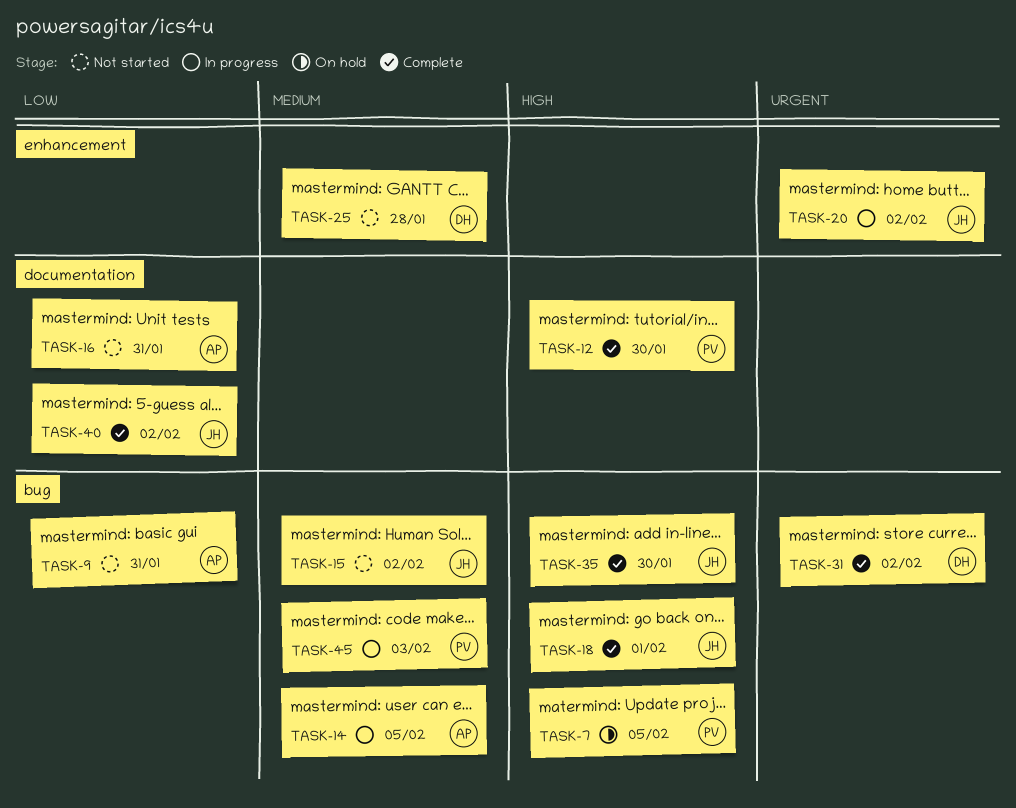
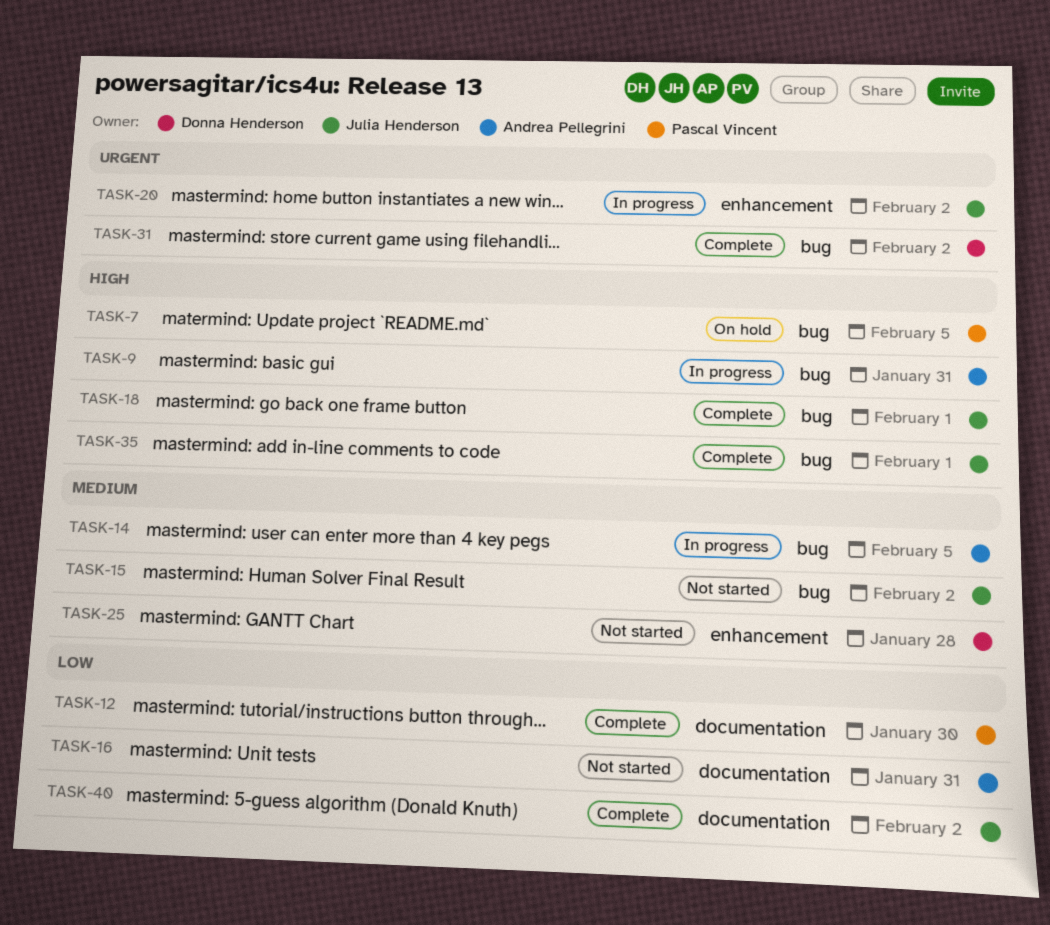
TASK-9, status: Not started -> In progress
TASK-9, priority: Low -> High
TASK-12, priority: High -> Low
TASK-35, due: Jan 30 -> Feb 1
TASK-45: present -> none

